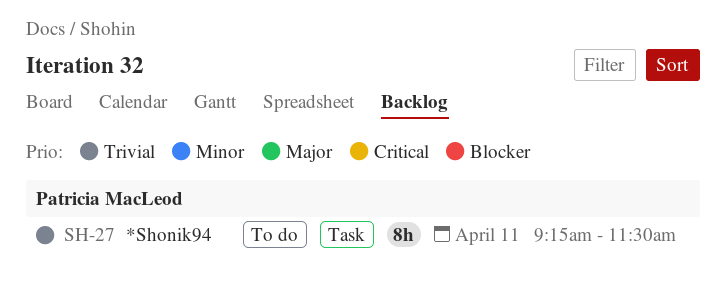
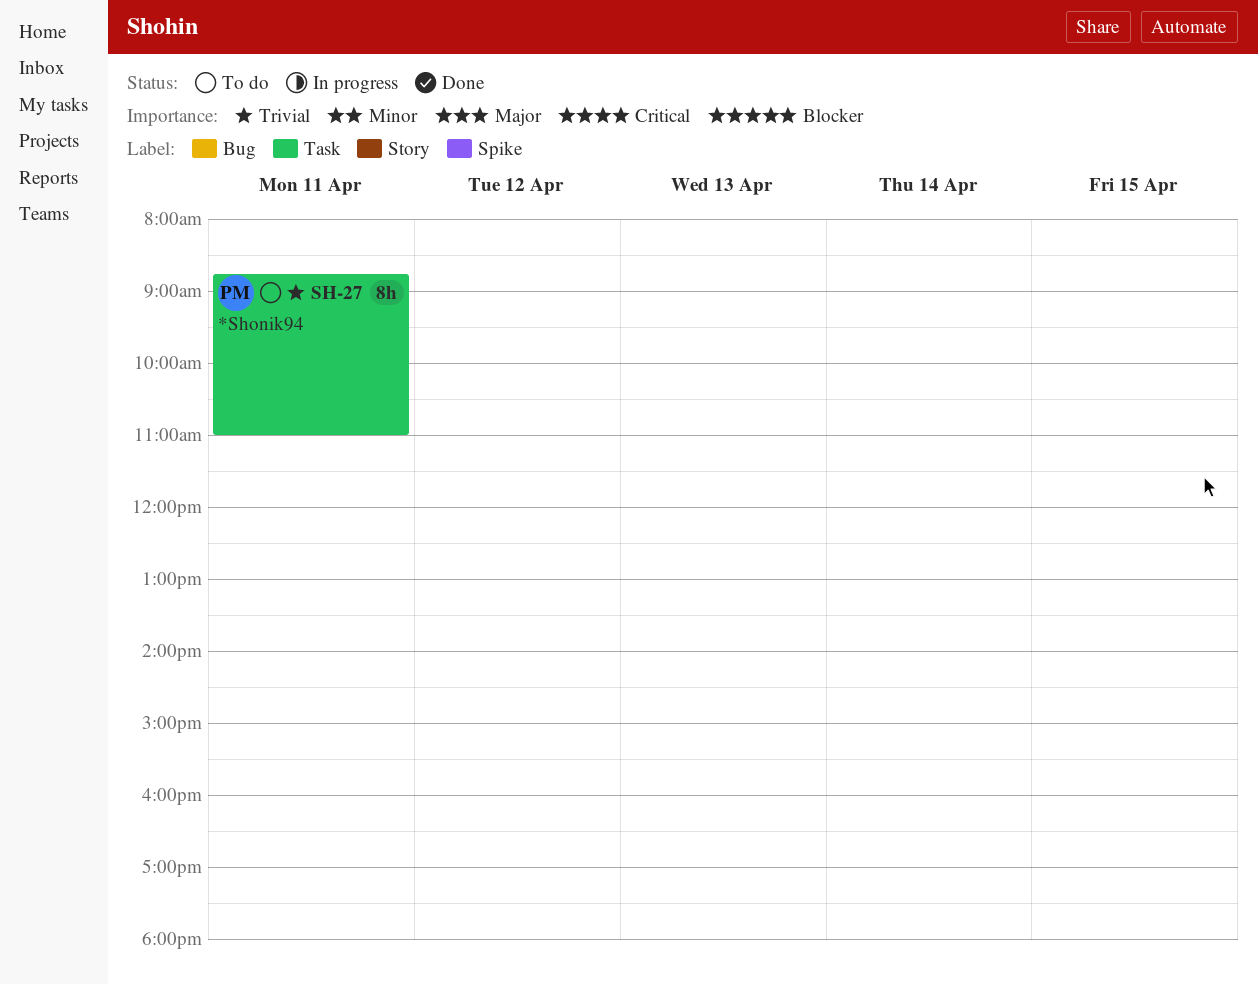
SH-27, begins: 09:15 -> 08:45
SH-27, ends: 11:30 -> 11:00

